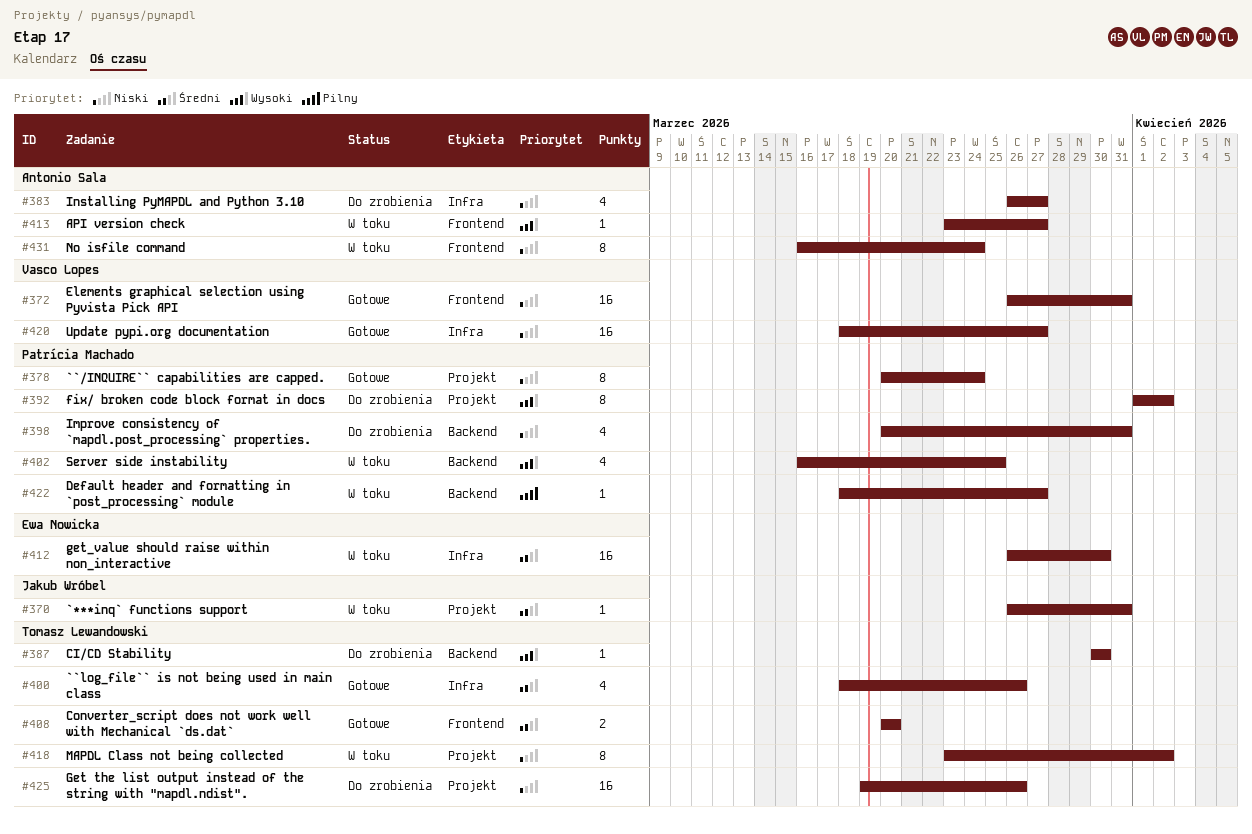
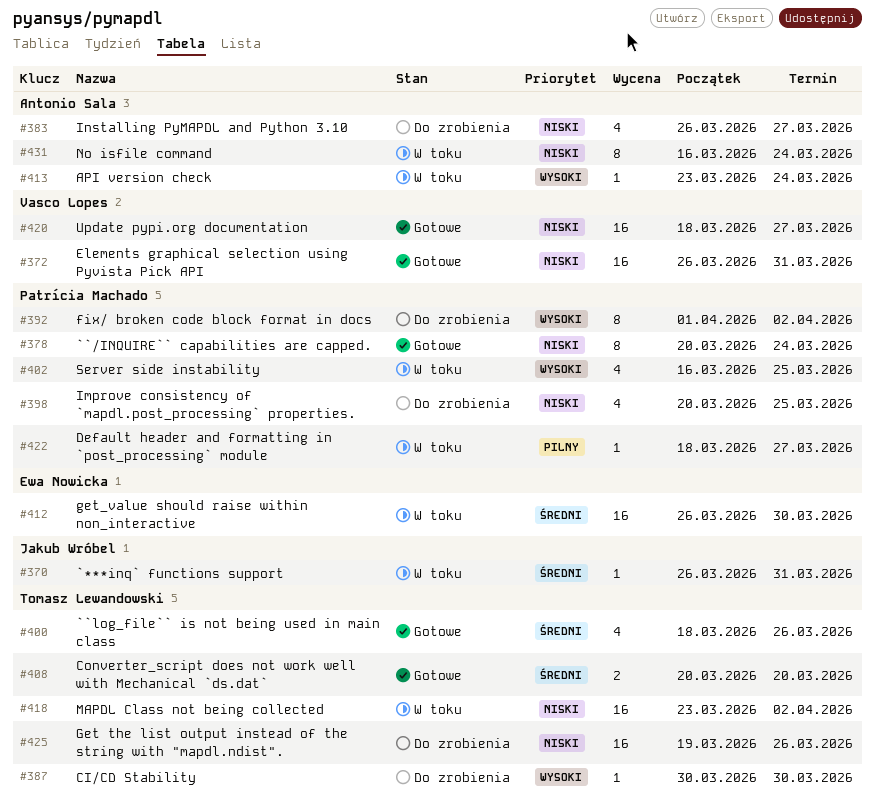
#398, due: Mar 31 -> Mar 25
#413, due: Mar 27 -> Mar 24
#418, estimate: 8 -> 16

